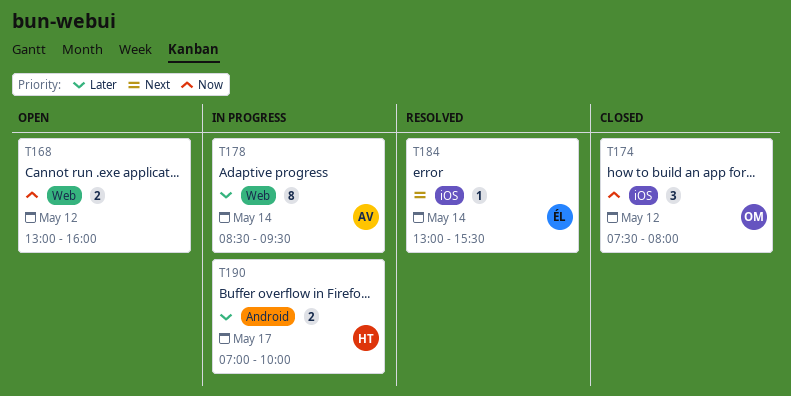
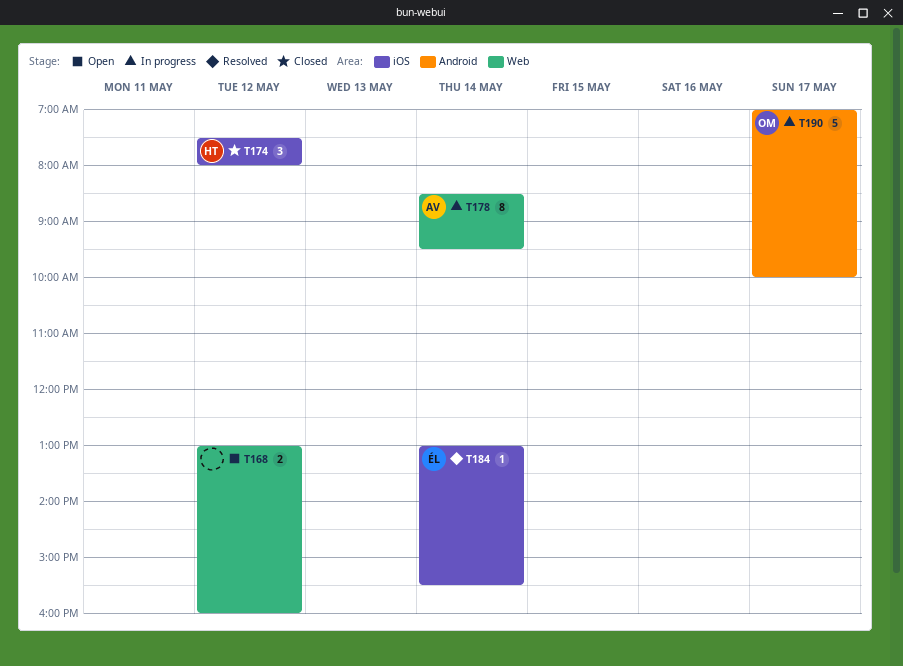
T174, owner: OM -> HT
T190, owner: HT -> OM
T190, estimate: 2 -> 5

